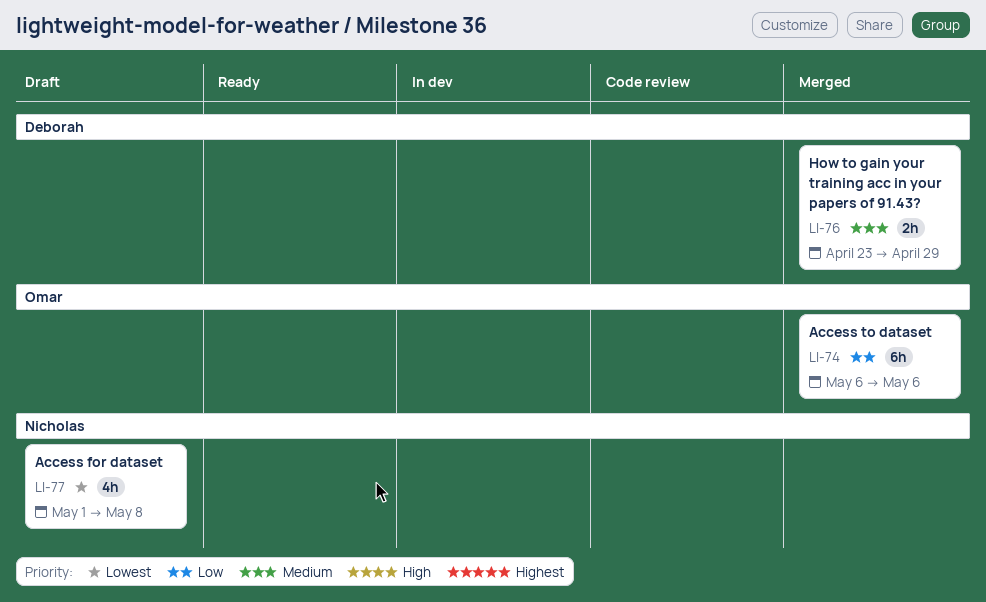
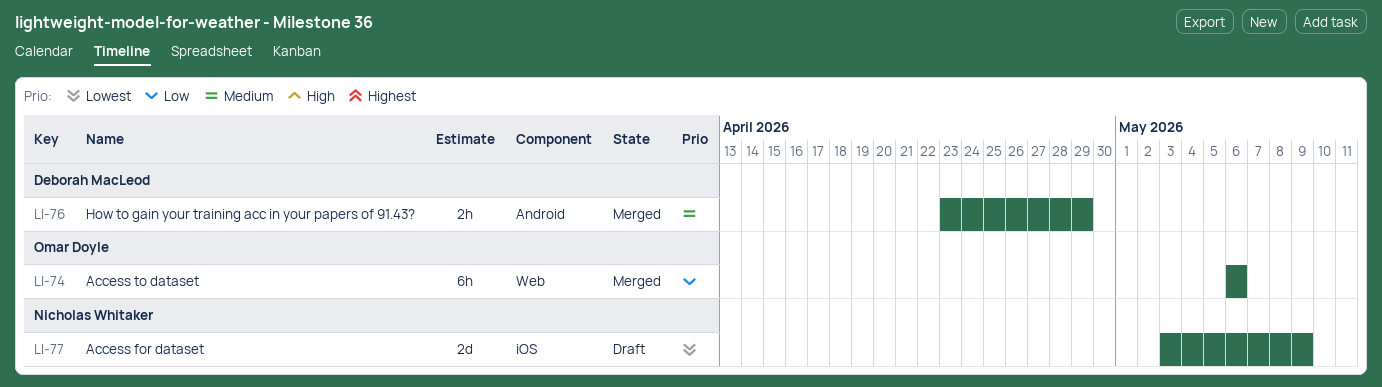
LI-77, estimate: 4h -> 2d
LI-77, start: May 1 -> May 3
LI-77, due: May 8 -> May 9

